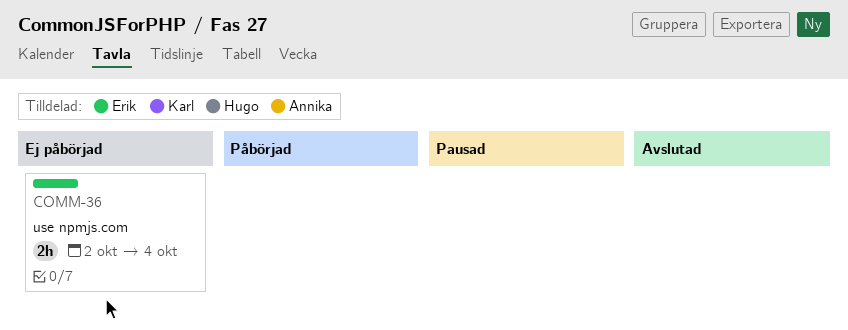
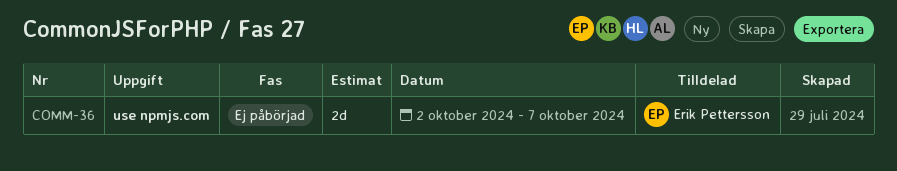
COMM-36, estimate: 2h -> 2d
COMM-36, due: Oct 4 -> Oct 7

